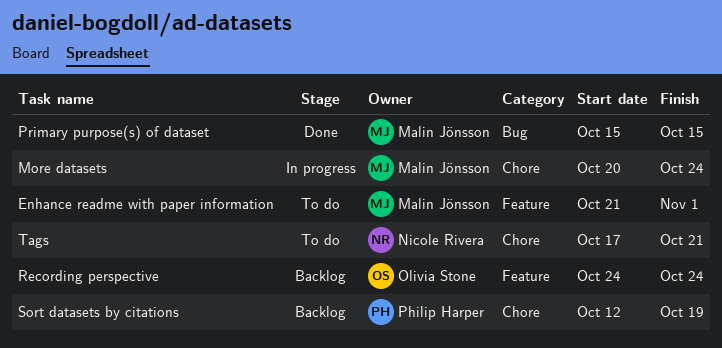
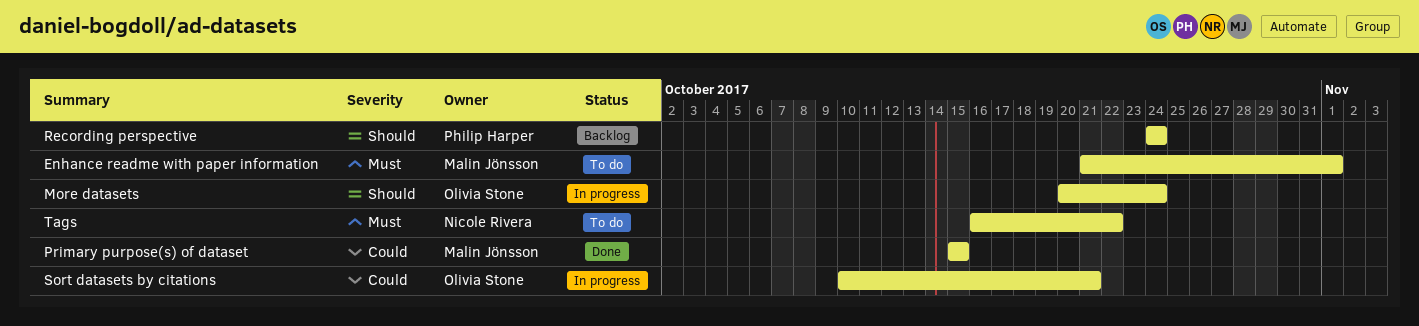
More datasets, owner: Malin Jönsson -> Olivia Stone
Recording perspective, owner: Olivia Stone -> Philip Harper
Sort datasets by citations, status: Backlog -> In progress
Sort datasets by citations, owner: Philip Harper -> Olivia Stone
Sort datasets by citations, start: Oct 12 -> Oct 10
Sort datasets by citations, due: Oct 19 -> Oct 21
Tags, start: Oct 17 -> Oct 16
Tags, due: Oct 21 -> Oct 22

